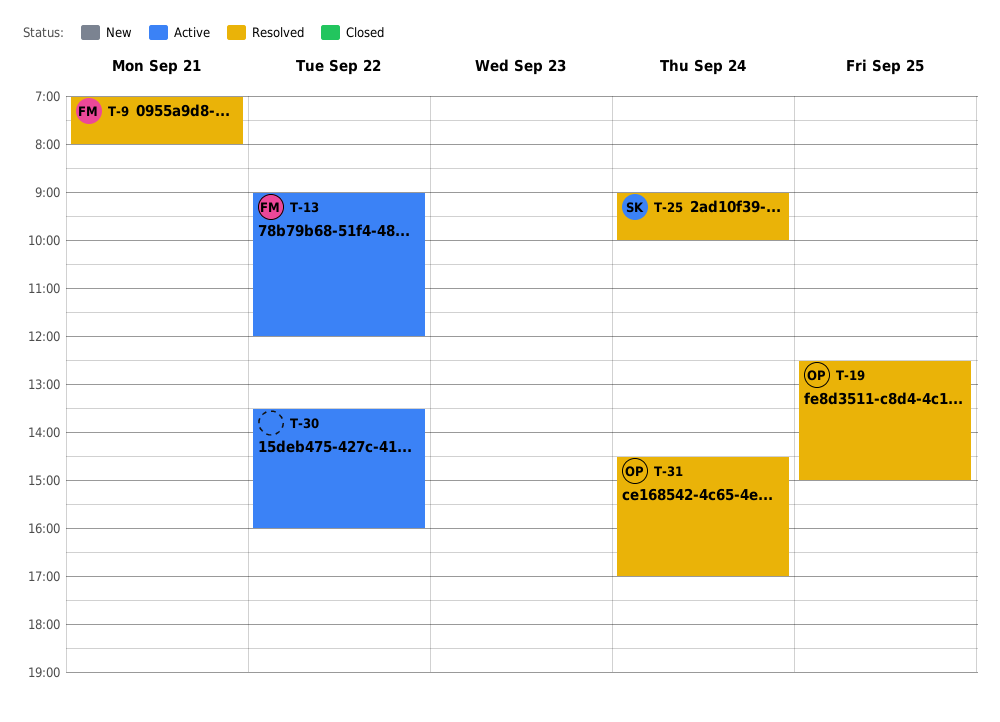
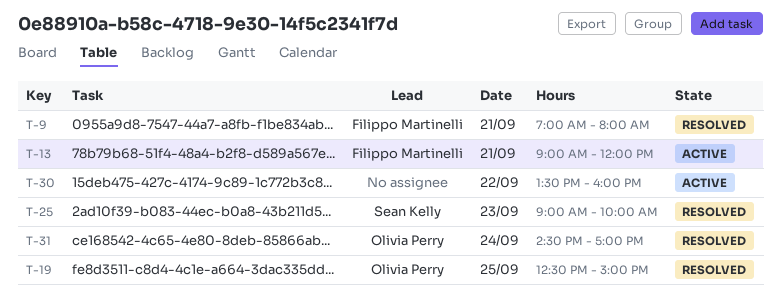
T-13, day: Sep 22 -> Sep 21
T-25, day: Sep 24 -> Sep 23

